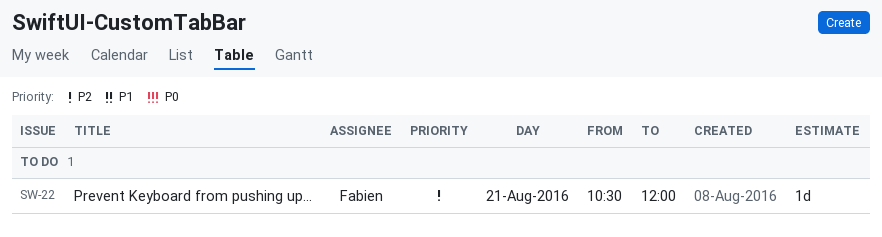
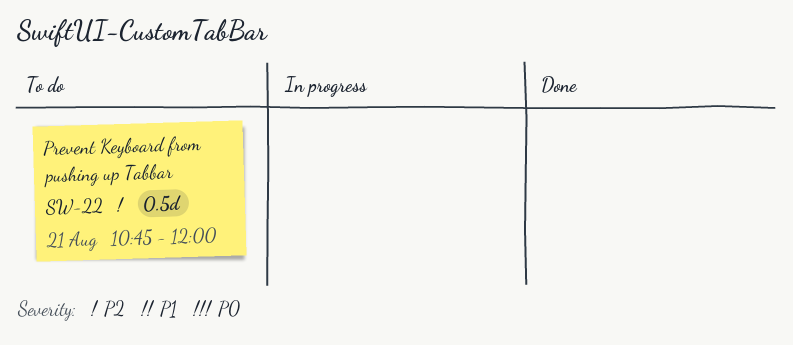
SW-22, estimate: 1d -> 0.5d
SW-22, begins: 10:30 -> 10:45

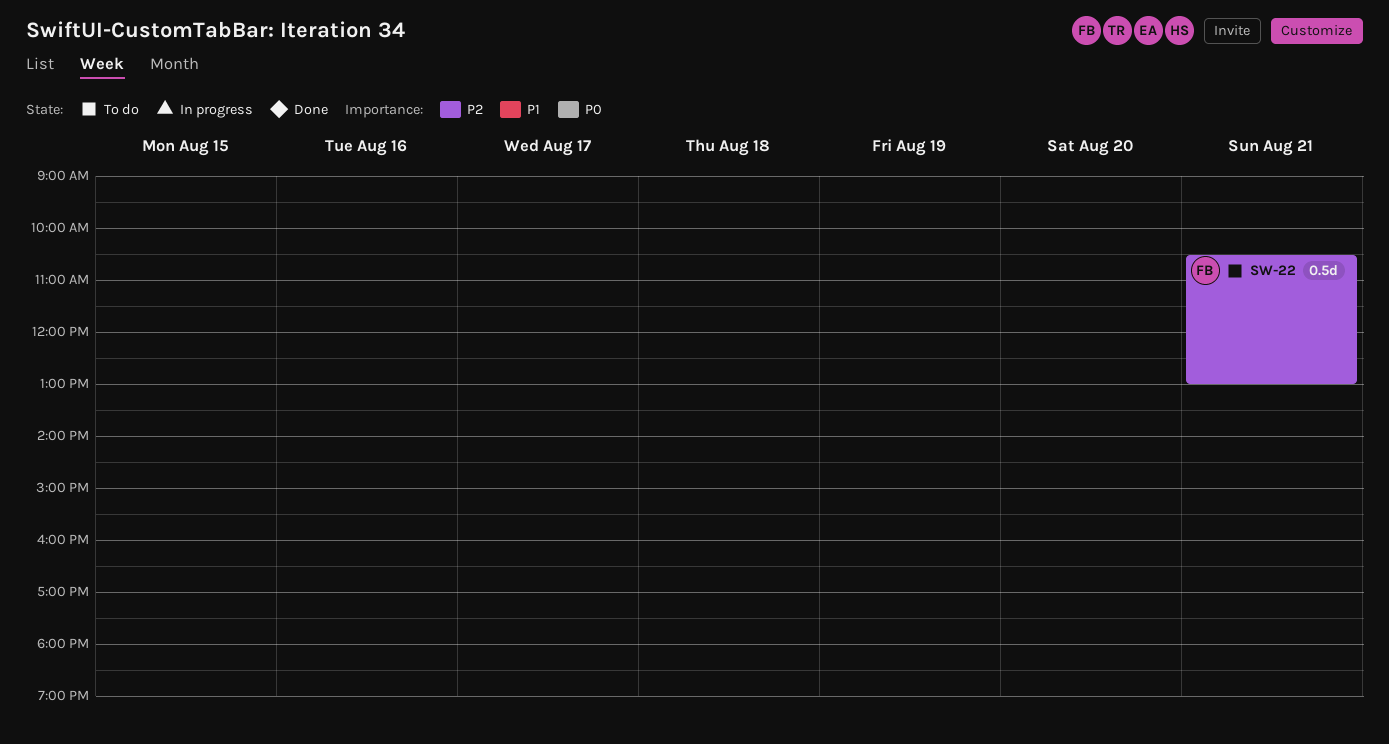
SW-22, begins: 10:45 -> 10:30
SW-22, ends: 12:00 -> 13:00

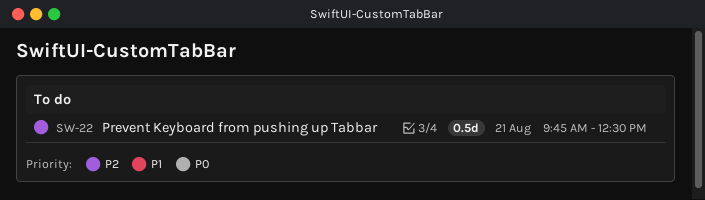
SW-22, begins: 10:30 -> 09:45
SW-22, ends: 13:00 -> 12:30

